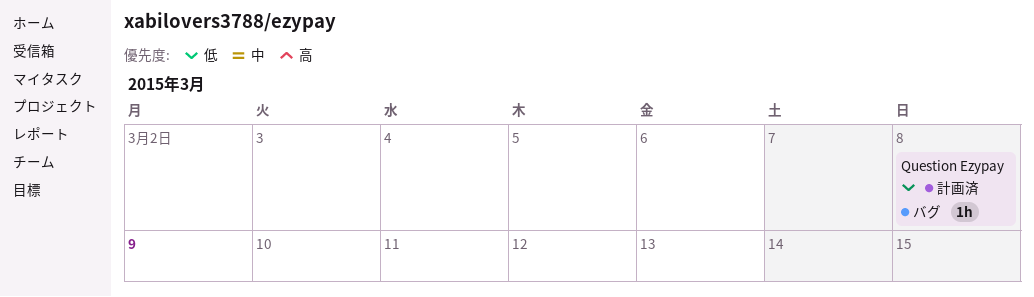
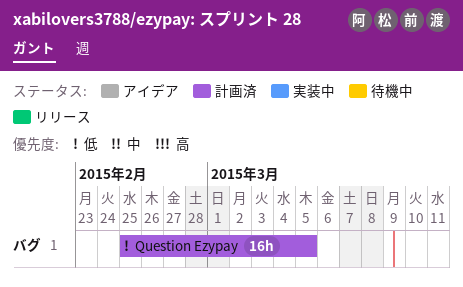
Question Ezypay, estimate: 1h -> 16h
Question Ezypay, due: Mar 8 -> Mar 5

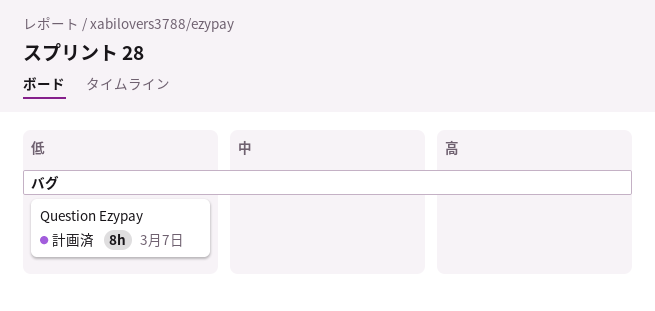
Question Ezypay, estimate: 16h -> 8h
Question Ezypay, due: Mar 5 -> Mar 7

